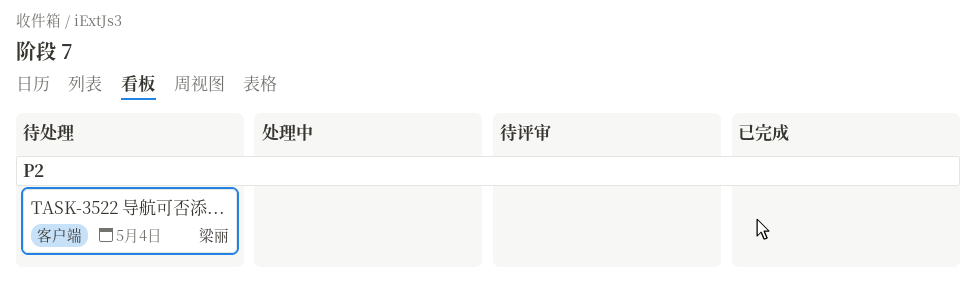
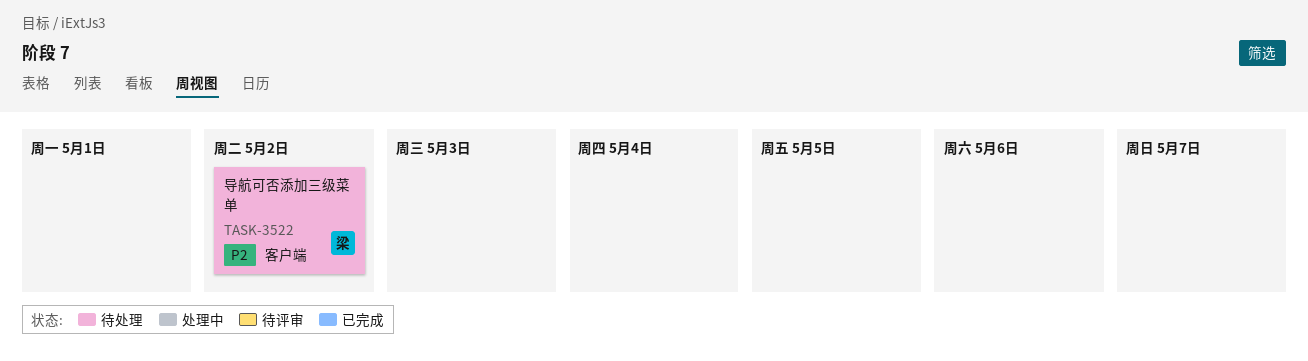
TASK-3522, due: May 4 -> May 2

